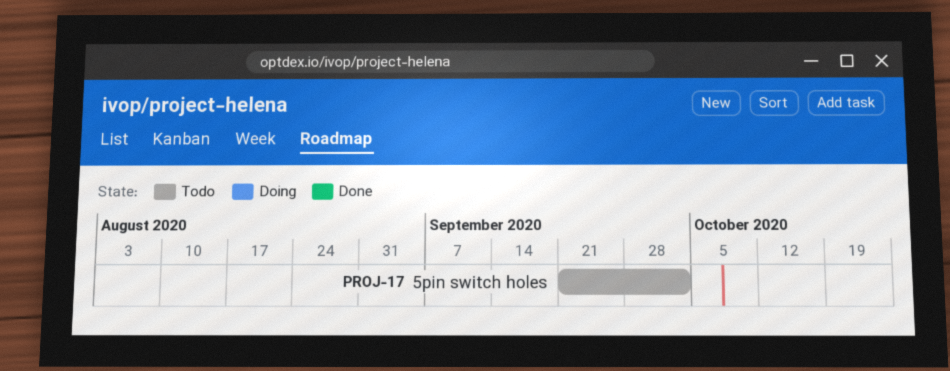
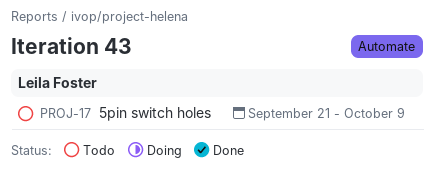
PROJ-17, due: Oct 2 -> Oct 9

